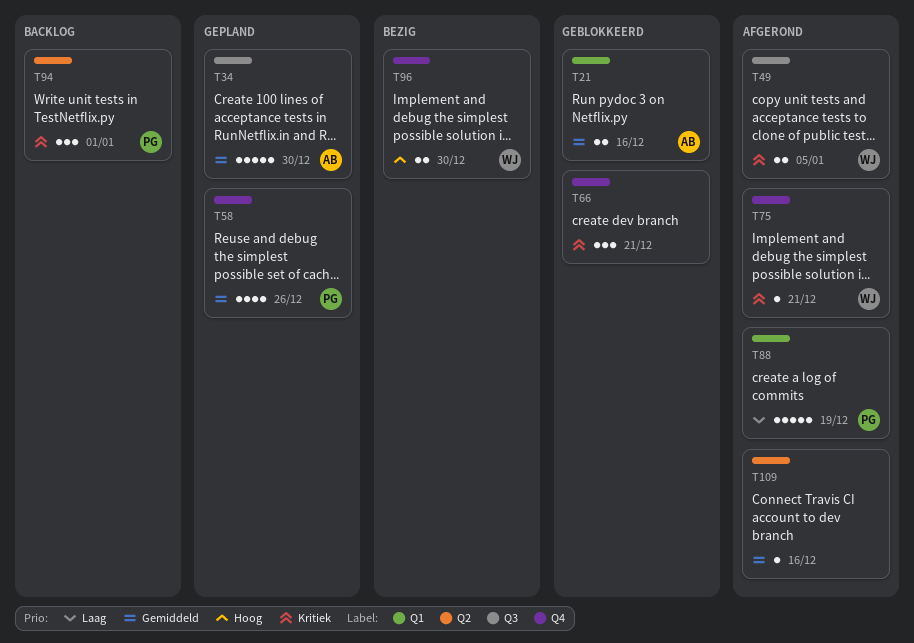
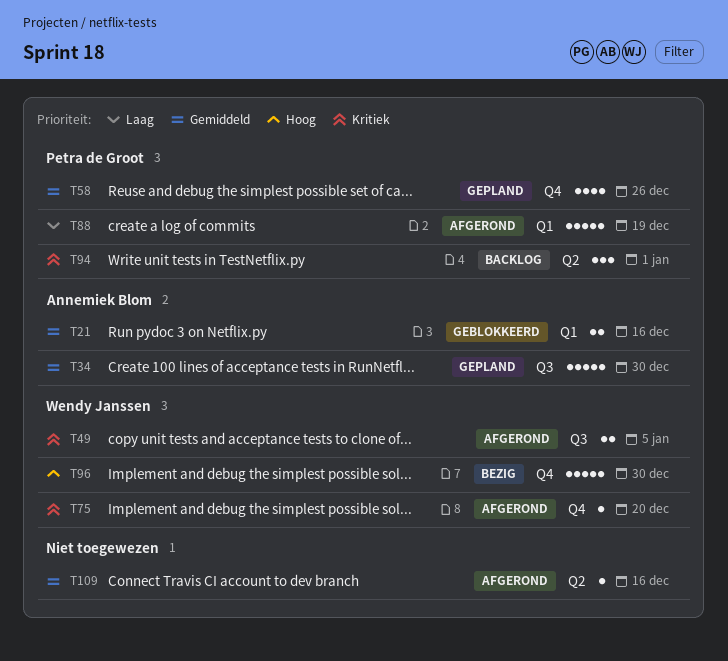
T66: present -> none
T75, due: Dec 21 -> Dec 20
T96, estimate: 2 -> 5

